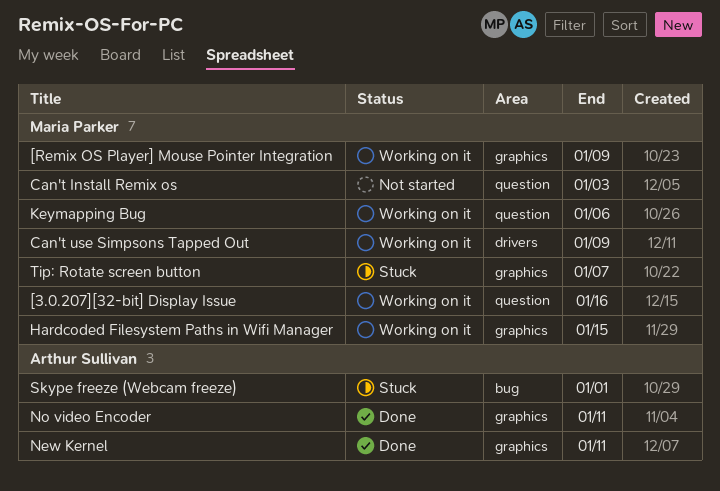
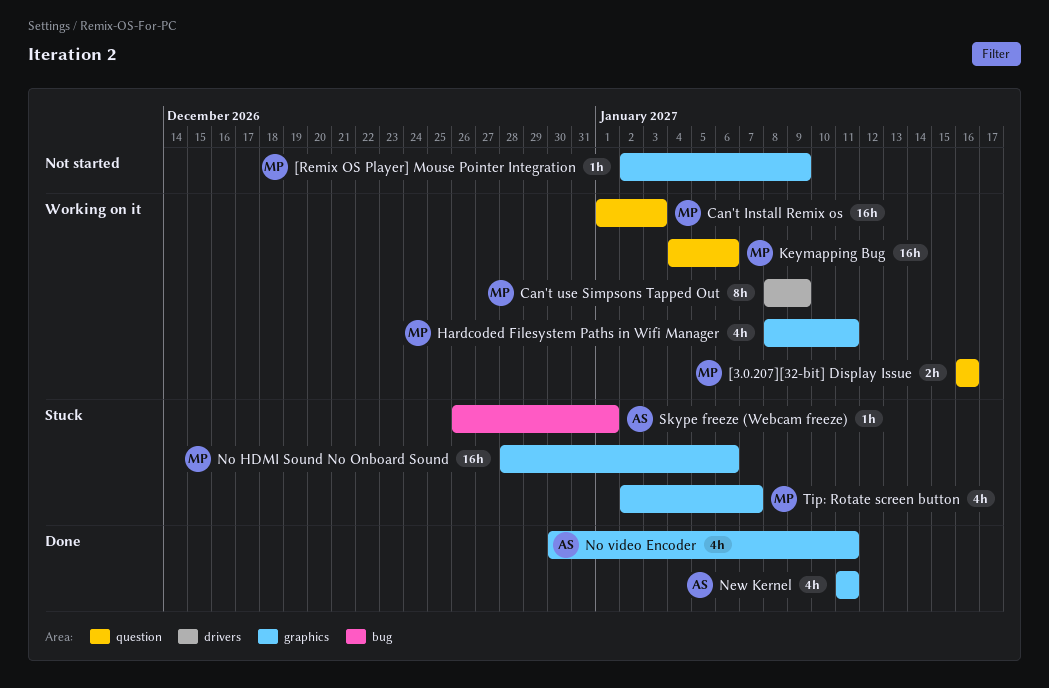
[Remix OS Player] Mouse Pointer Integration, status: Working on it -> Not started
Can't Install Remix os, status: Not started -> Working on it
Hardcoded Filesystem Paths in Wifi Manager, due: Jan 15 -> Jan 11
No HDMI Sound No Onboard Sound: none -> present

